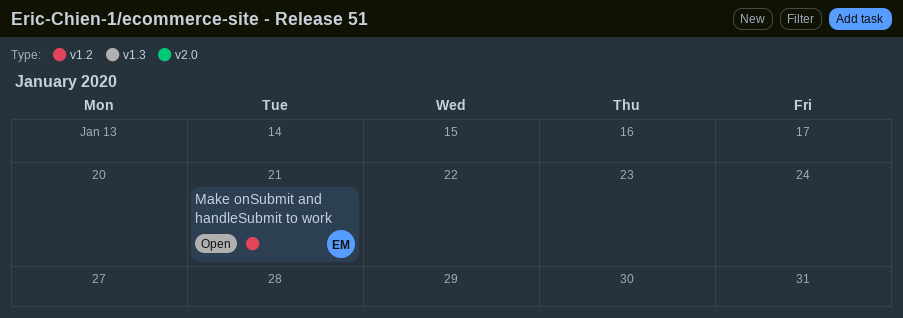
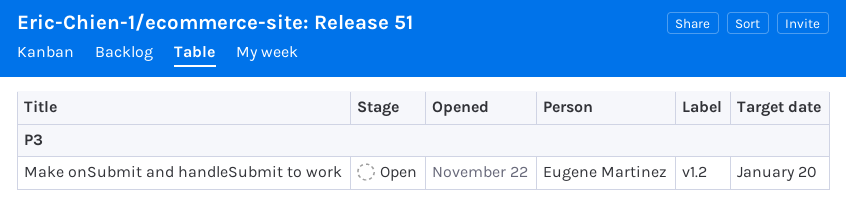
Make onSubmit and handleSubmit to work, due: Jan 21 -> Jan 20

